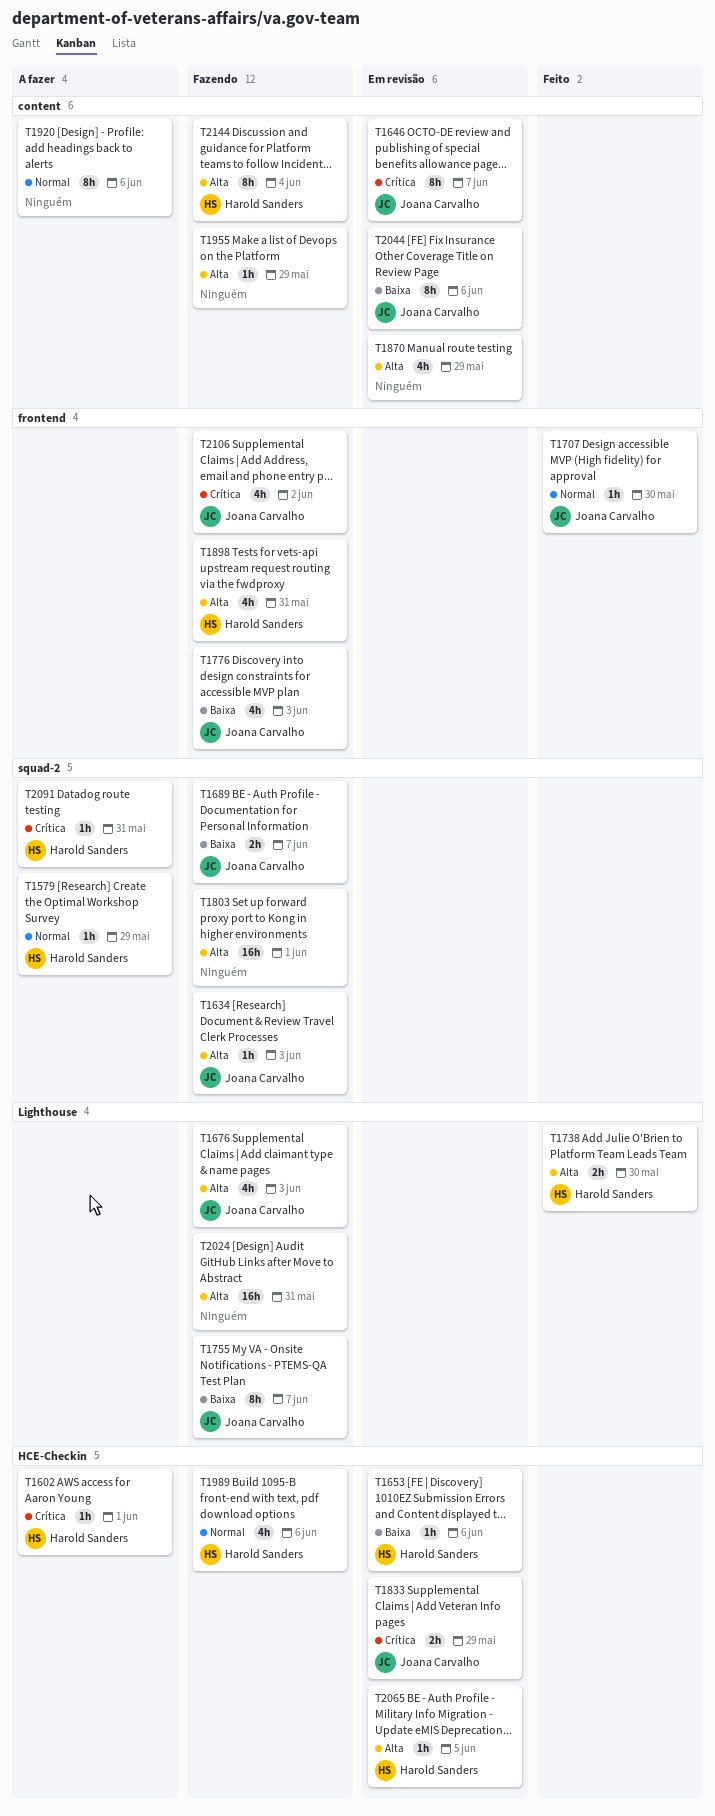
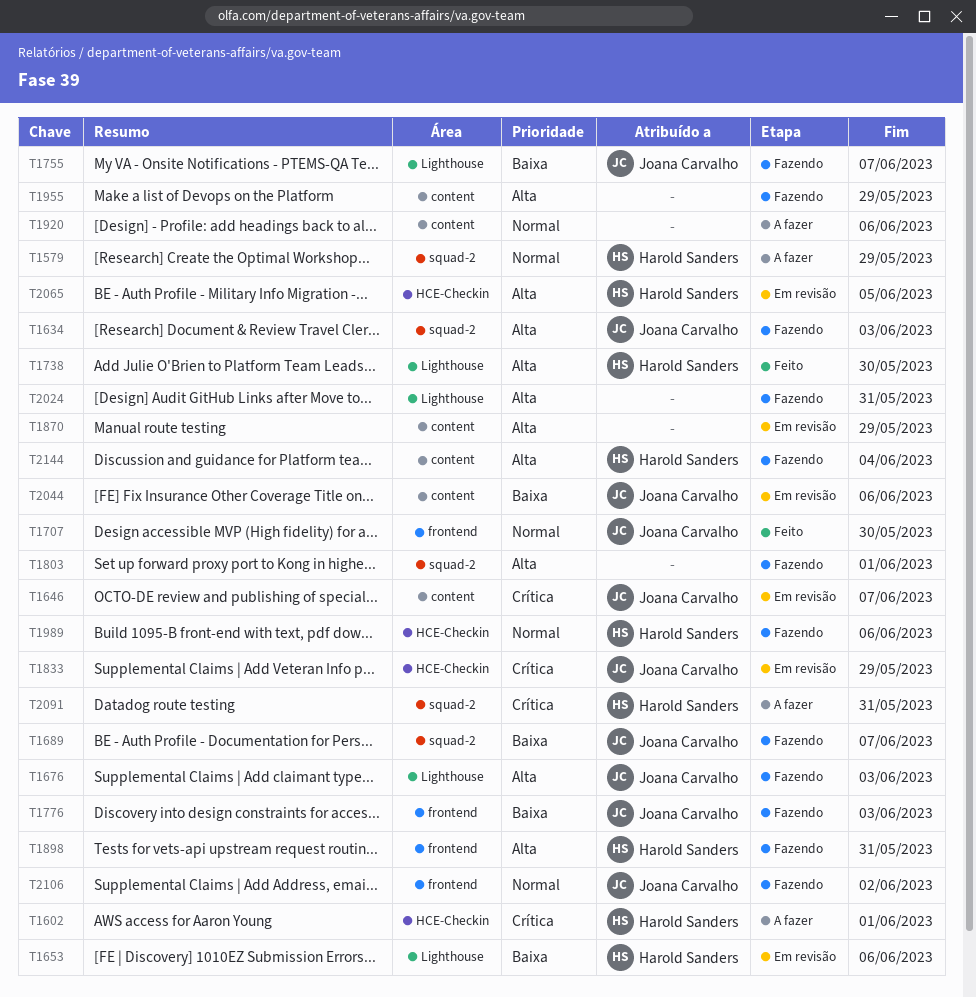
T1653, label: HCE-Checkin -> Lighthouse
T2106, priority: Crítica -> Normal

